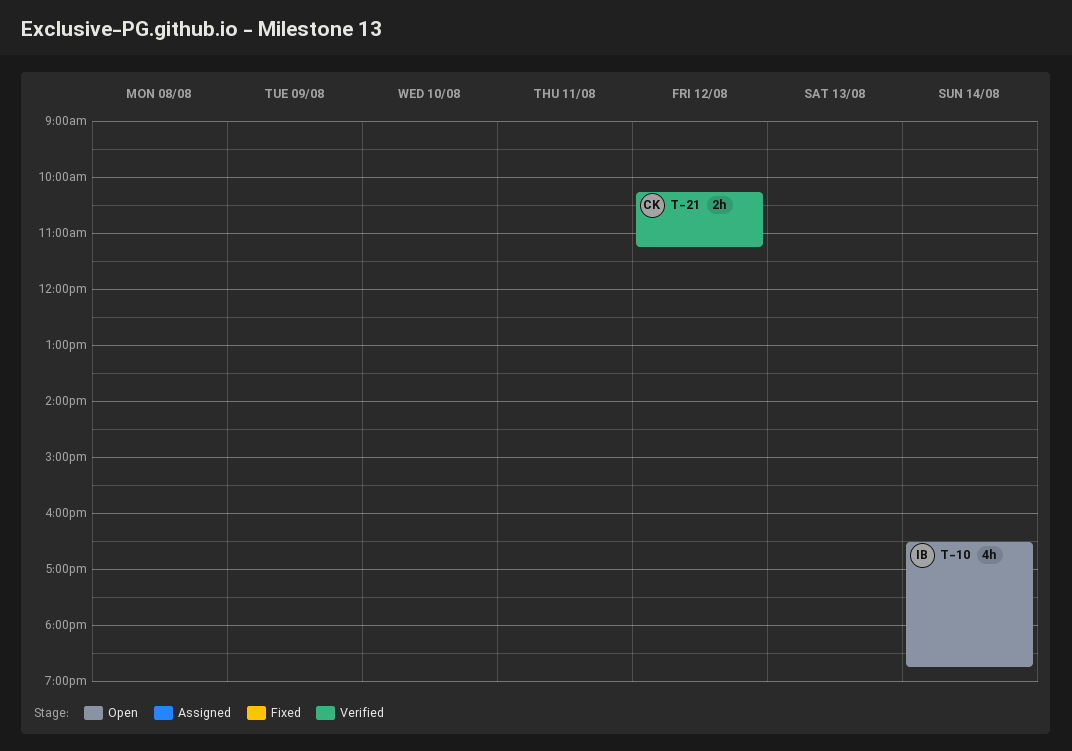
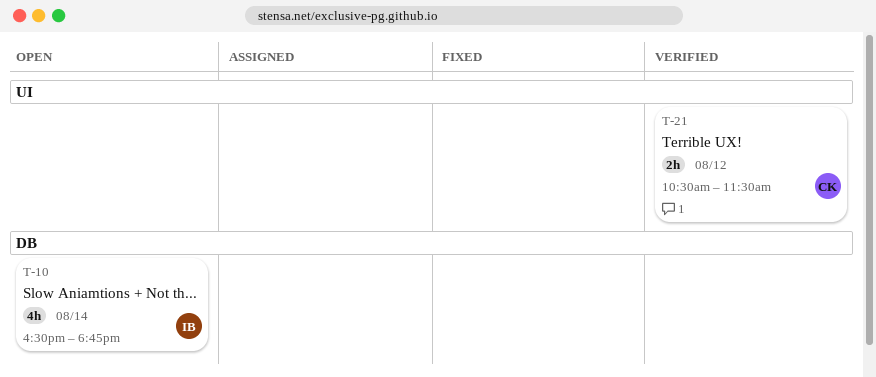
T-21, begins: 10:15 -> 10:30
T-21, ends: 11:15 -> 11:30

